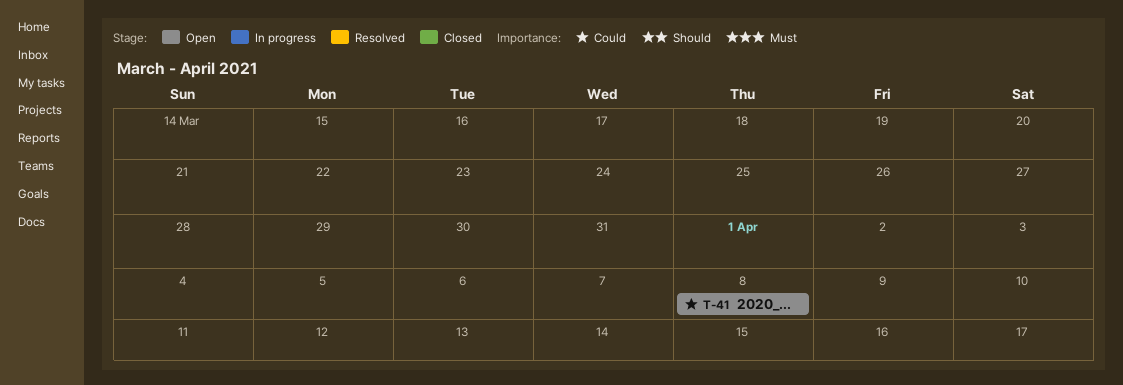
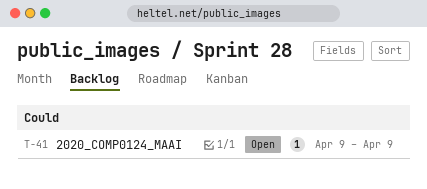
T-41, start: Apr 8 -> Apr 9
T-41, due: Apr 8 -> Apr 9

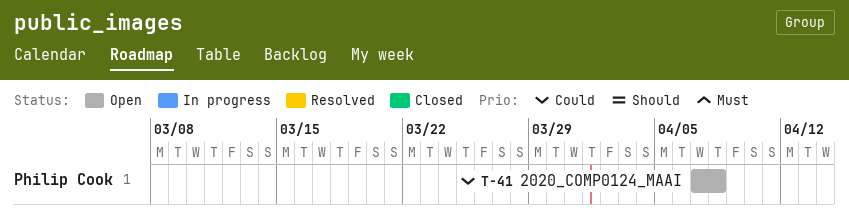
T-41, start: Apr 9 -> Apr 7
T-41, due: Apr 9 -> Apr 8

